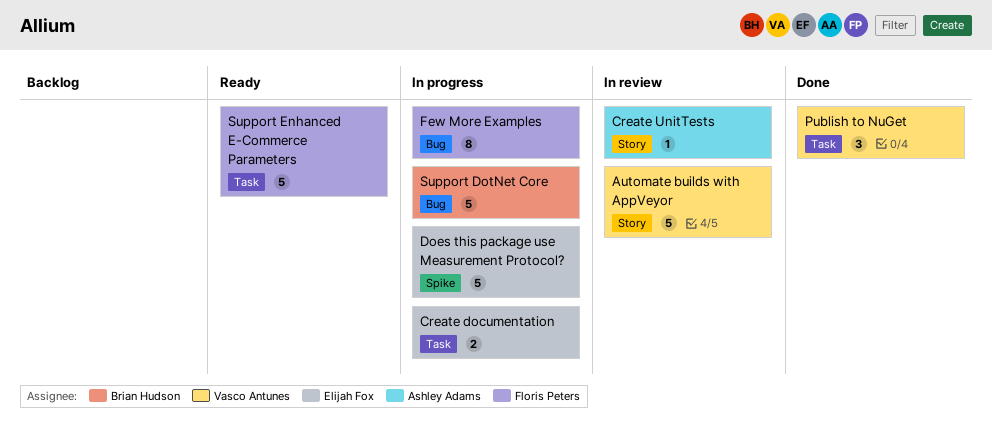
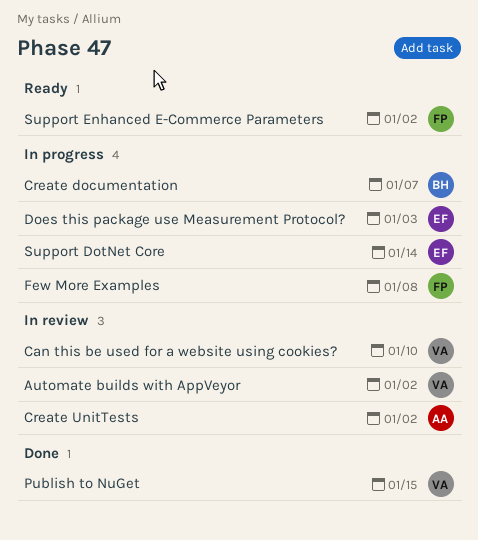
Can this be used for a website using cookies?: none -> present
Create documentation, owner: Elijah Fox -> Brian Hudson
Support DotNet Core, owner: Brian Hudson -> Elijah Fox

